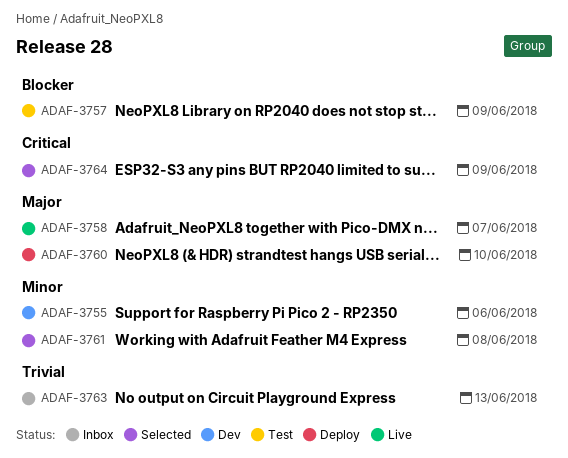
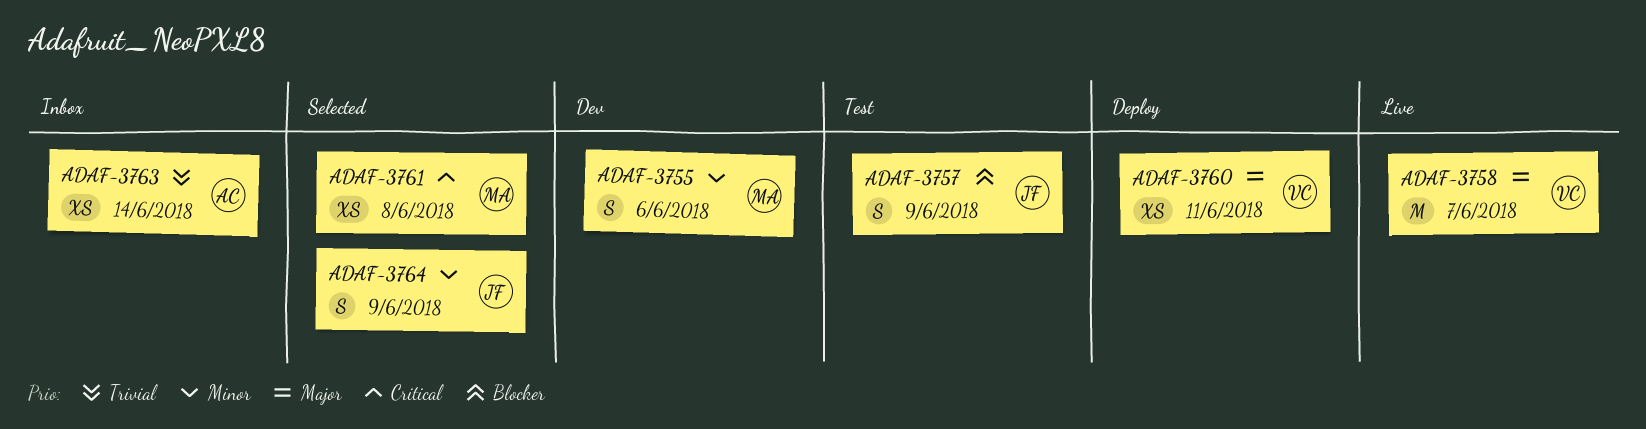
ADAF-3760, due: Jun 10 -> Jun 11
ADAF-3761, priority: Minor -> Critical
ADAF-3763, due: Jun 13 -> Jun 14
ADAF-3764, priority: Critical -> Minor

